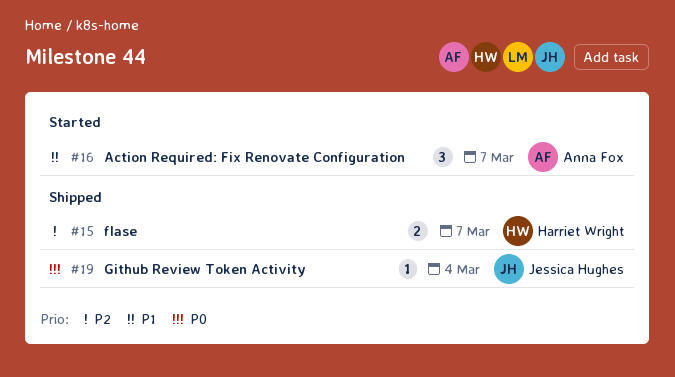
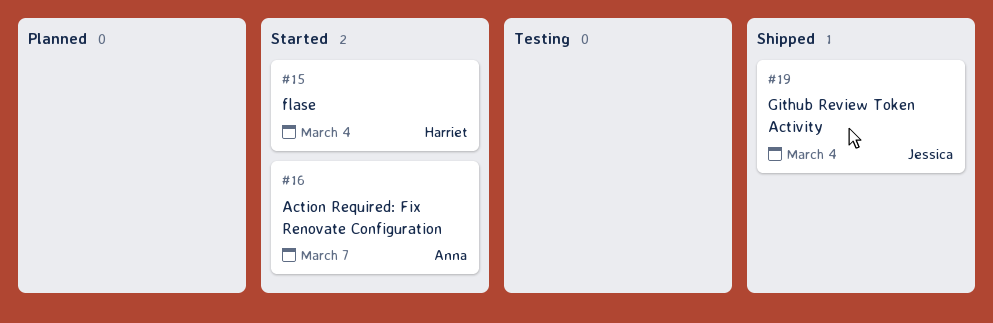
#15, status: Shipped -> Started
#15, due: Mar 7 -> Mar 4

